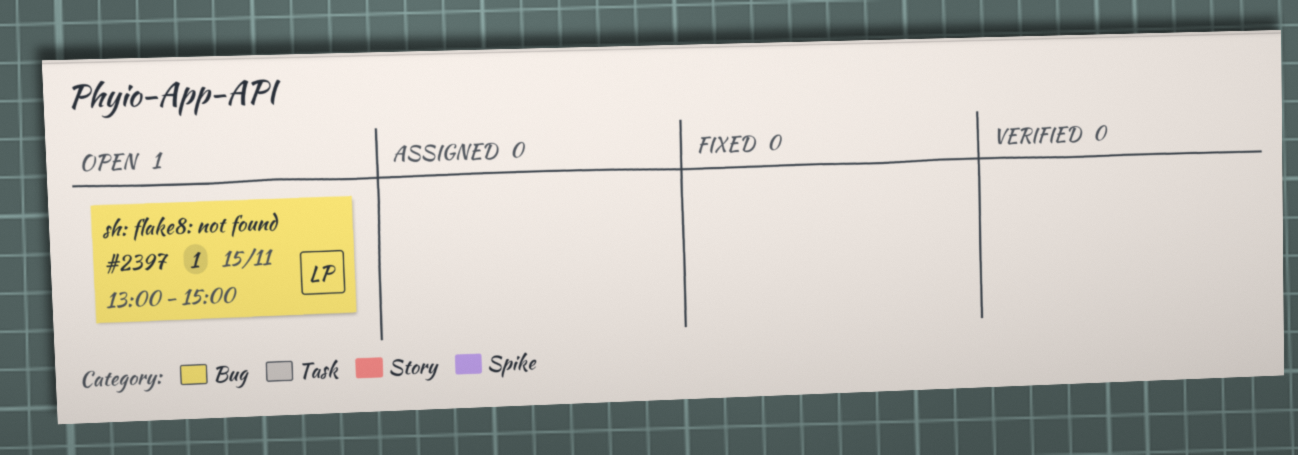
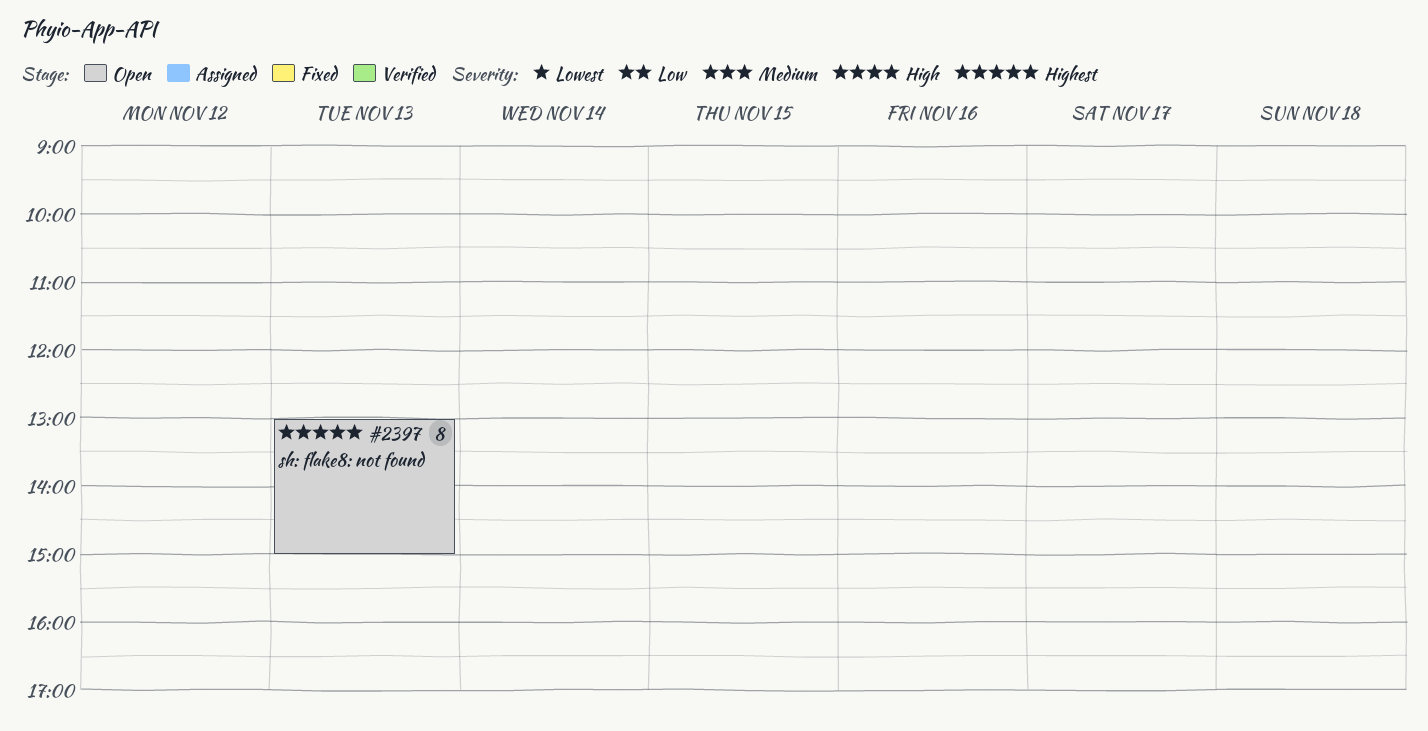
#2397, estimate: 1 -> 8
#2397, day: Nov 15 -> Nov 13

